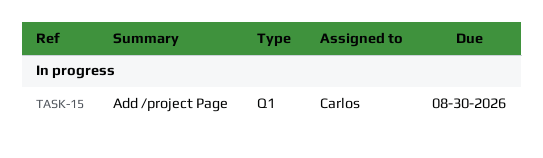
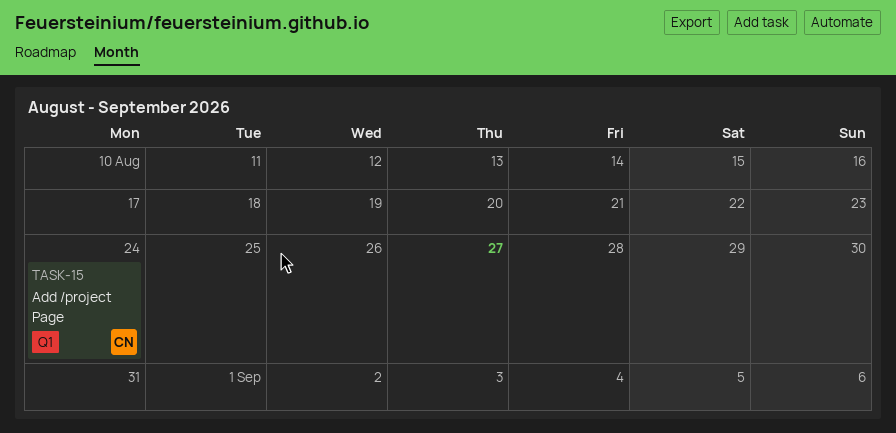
TASK-15, due: Aug 30 -> Aug 24

